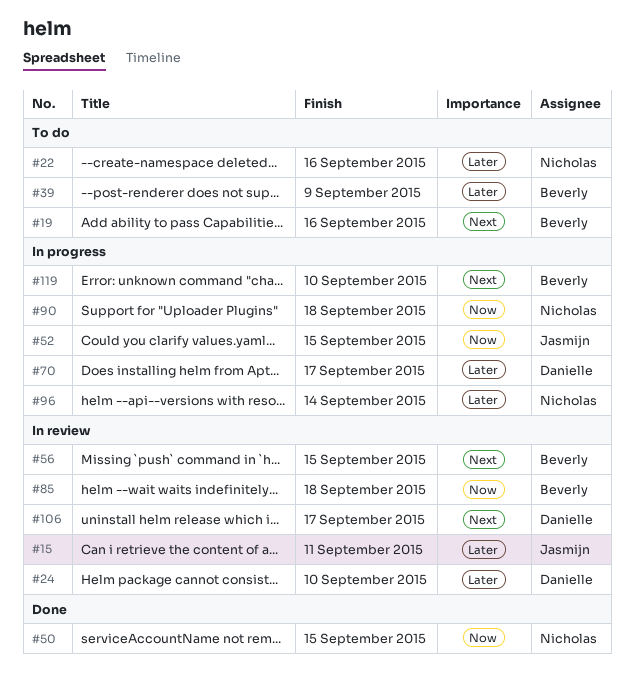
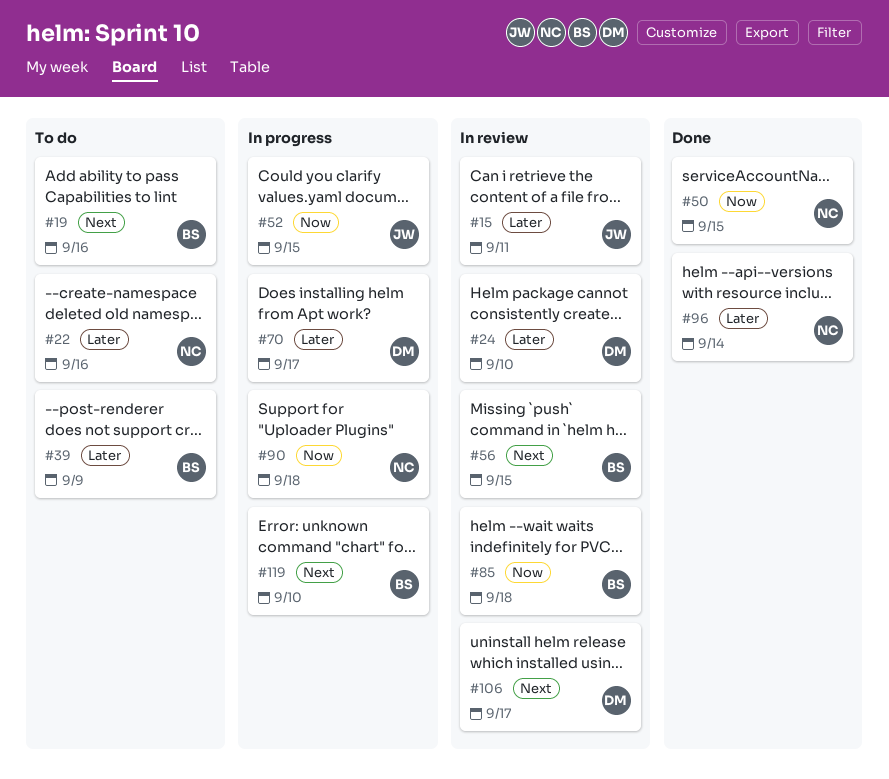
#96, status: In progress -> Done

